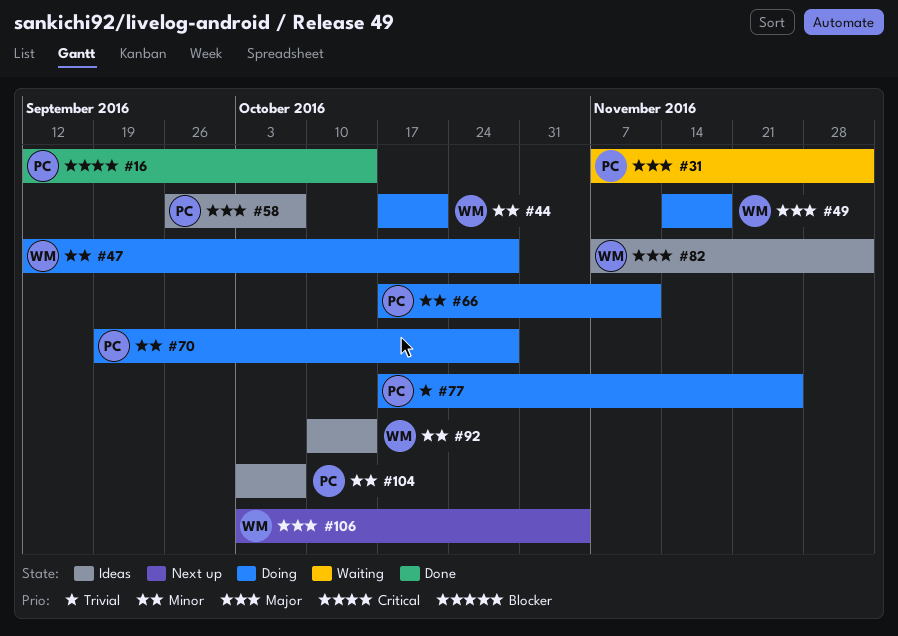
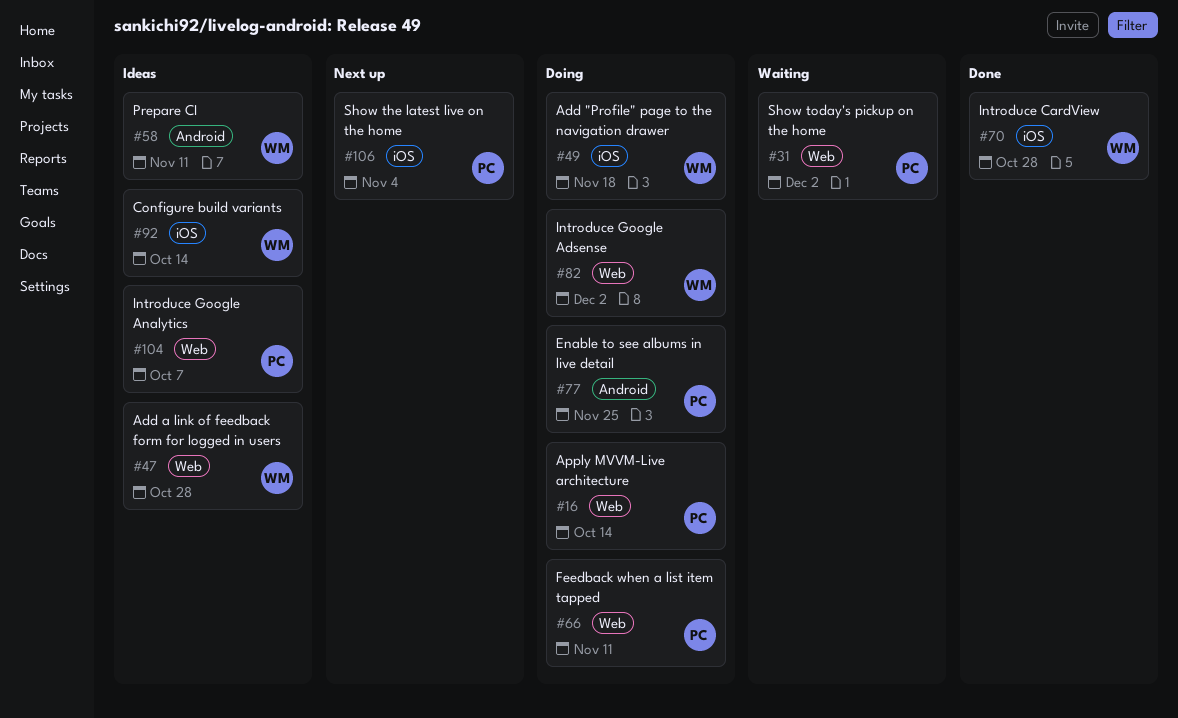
#16, status: Done -> Doing
#44: present -> none
#47, status: Doing -> Ideas
#58, owner: PC -> WM
#58, due: Oct 7 -> Nov 11
#70, status: Doing -> Done
#70, owner: PC -> WM
#82, status: Ideas -> Doing
#106, owner: WM -> PC

